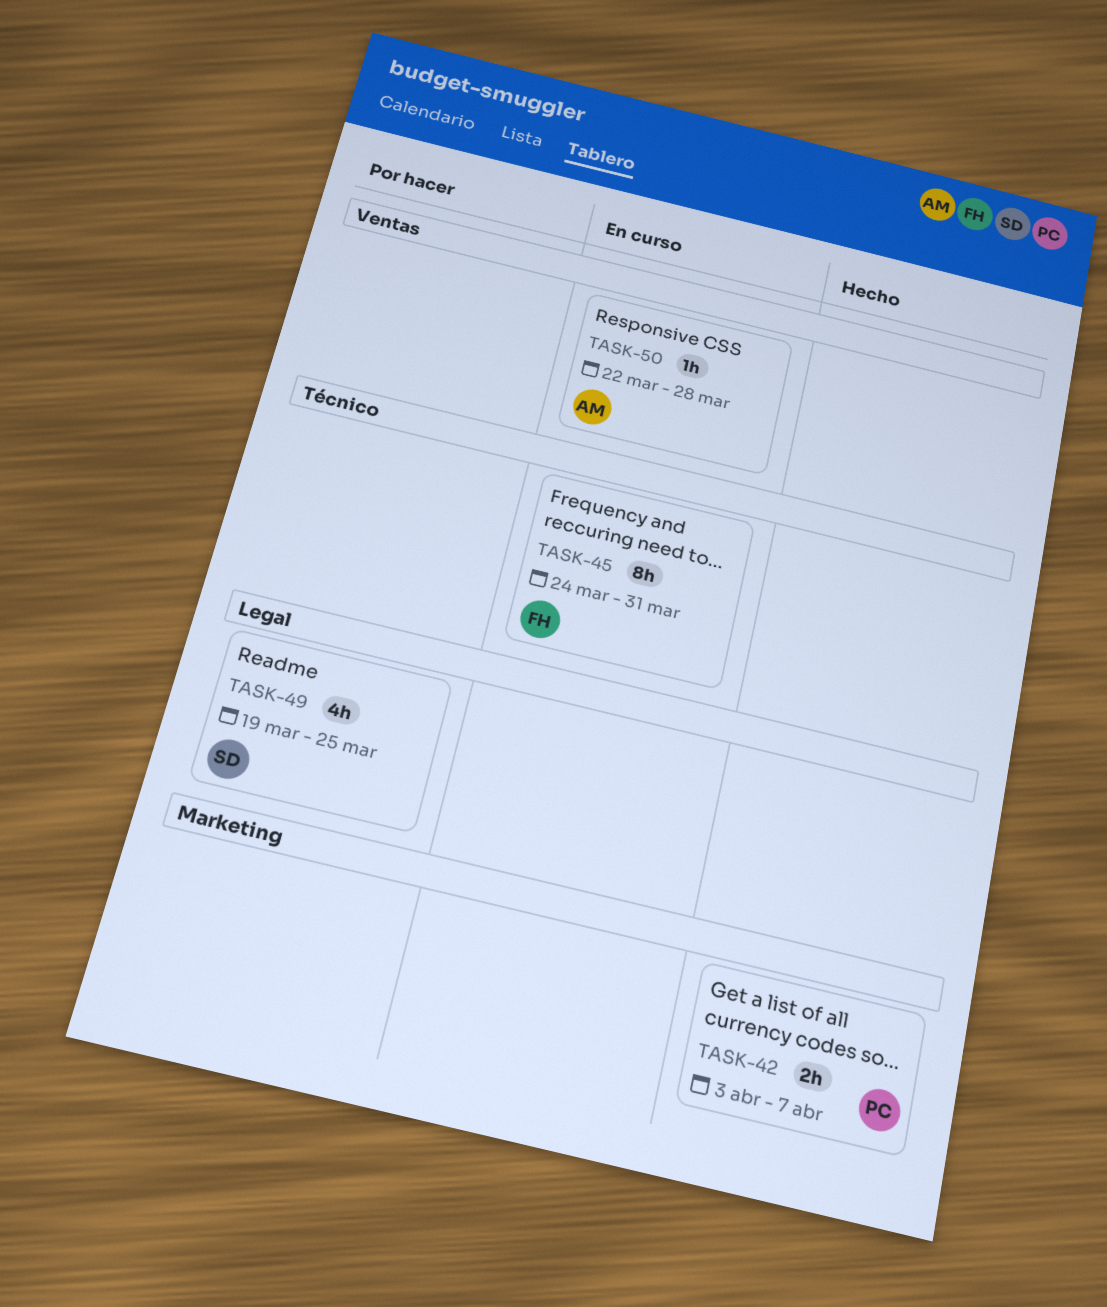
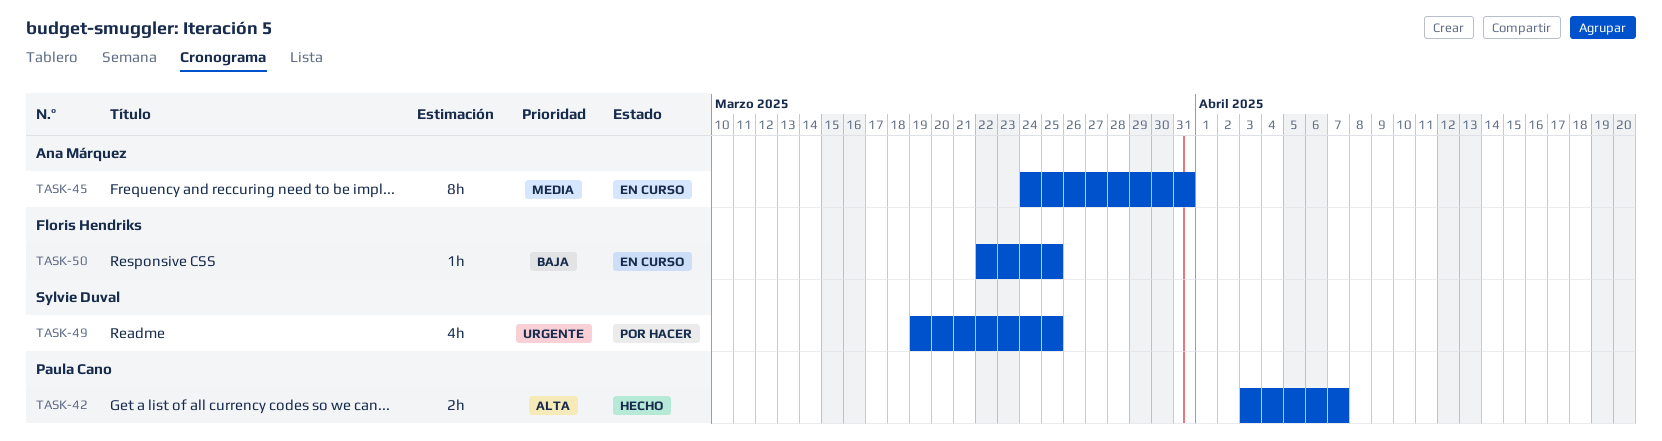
TASK-45, owner: Floris Hendriks -> Ana Márquez
TASK-50, owner: Ana Márquez -> Floris Hendriks
TASK-50, due: Mar 28 -> Mar 25

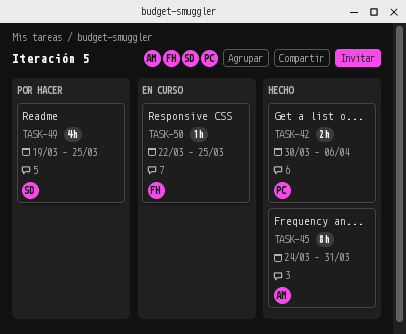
TASK-42, start: Apr 3 -> Mar 30
TASK-42, due: Apr 7 -> Apr 6
TASK-45, status: En curso -> Hecho

